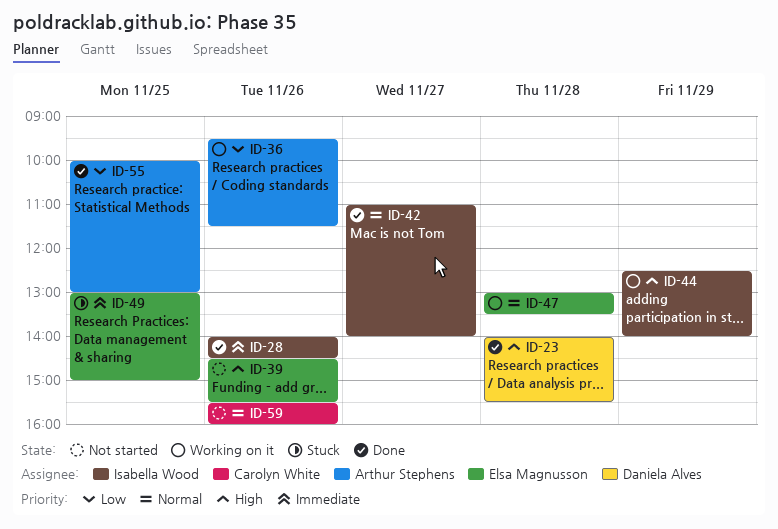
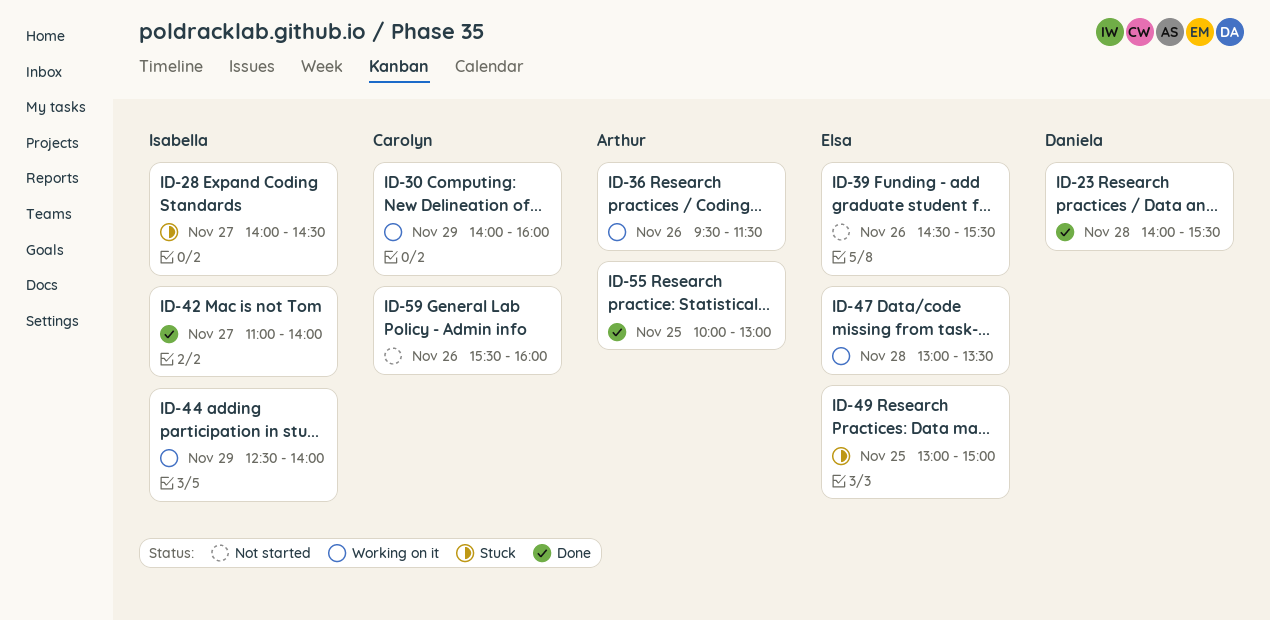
ID-28, status: Done -> Stuck
ID-28, day: Nov 26 -> Nov 27
ID-30: none -> present

